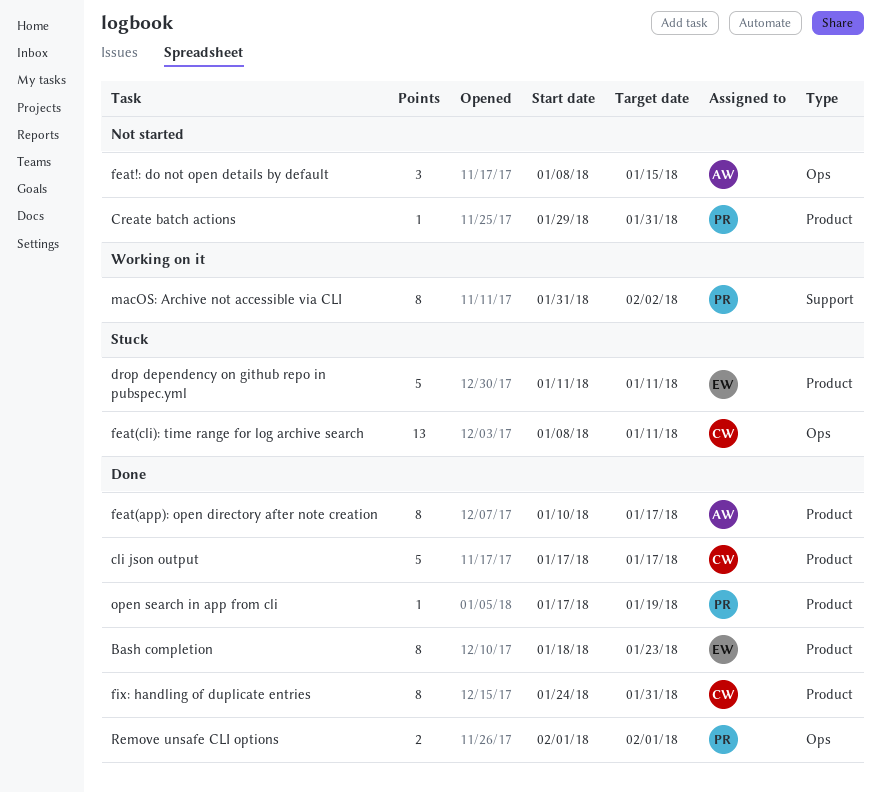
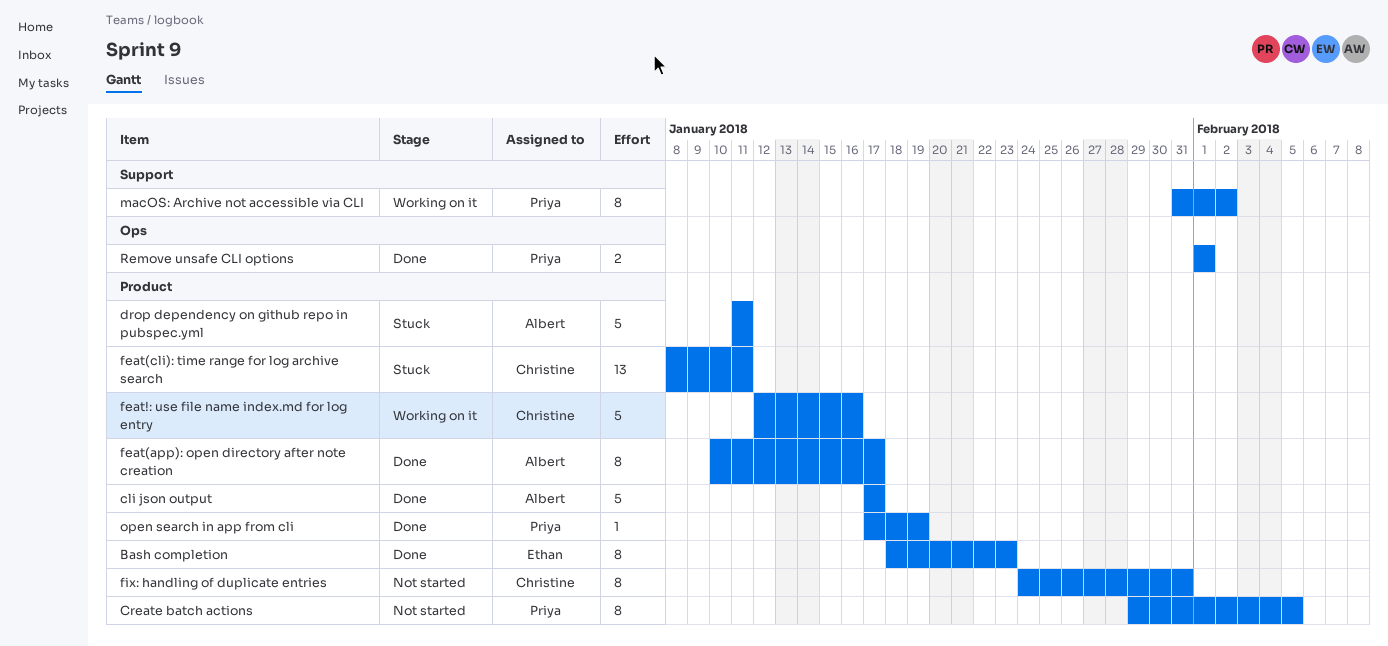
cli json output, owner: Christine -> Albert
Create batch actions, estimate: 1 -> 8
Create batch actions, due: Jan 31 -> Feb 5
drop dependency on github repo in pubspec.yml, owner: Ethan -> Albert
feat!: do not open details by default: present -> none
feat!: use file name index.md for log entry: none -> present
feat(cli): time range for log archive search, label: Ops -> Product
fix: handling of duplicate entries, status: Done -> Not started

